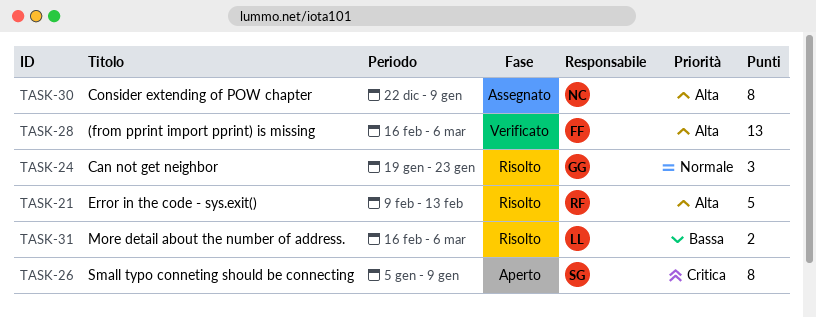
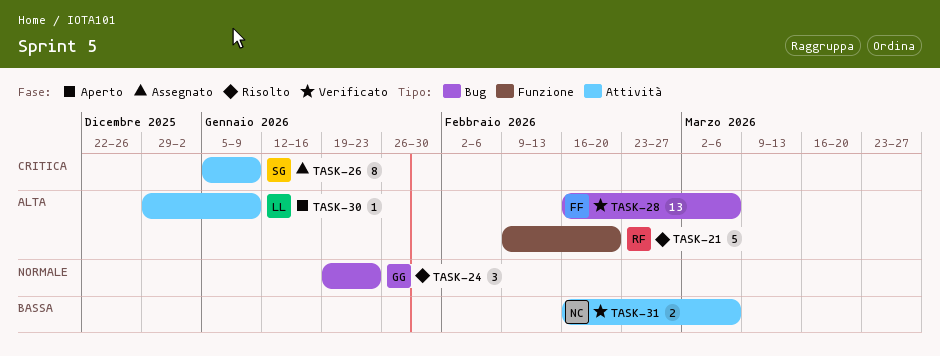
TASK-21, due: Feb 13 -> Feb 20
TASK-26, status: Aperto -> Assegnato
TASK-30, status: Assegnato -> Aperto
TASK-30, owner: NC -> LL
TASK-30, estimate: 8 -> 1
TASK-30, start: Dec 22 -> Dec 29
TASK-31, status: Risolto -> Verificato
TASK-31, owner: LL -> NC

